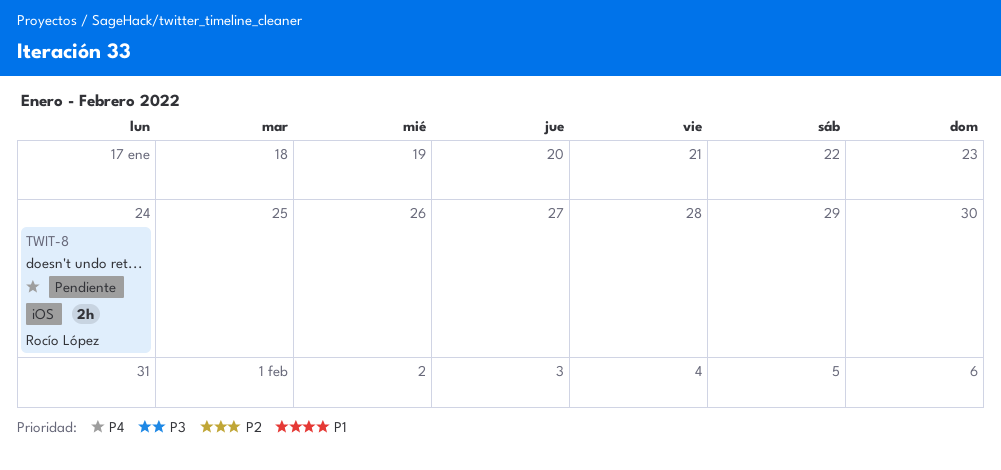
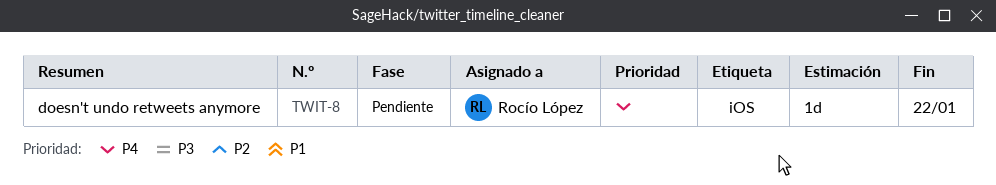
TWIT-8, estimate: 2h -> 1d
TWIT-8, due: Jan 24 -> Jan 22

